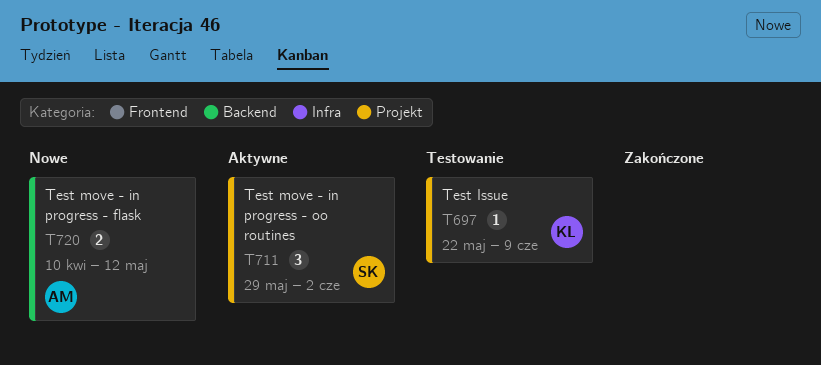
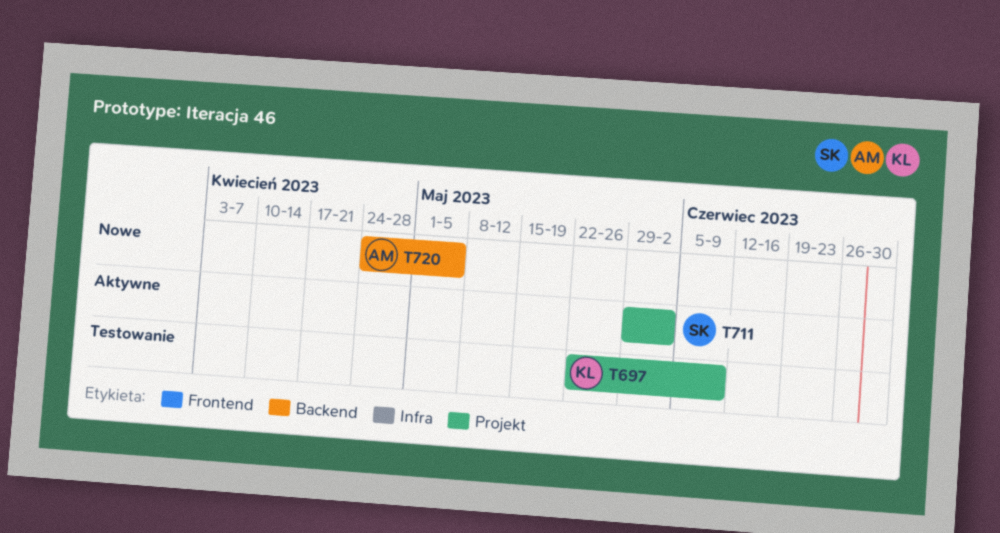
T720, start: Apr 10 -> Apr 24
T720, due: May 12 -> May 5

